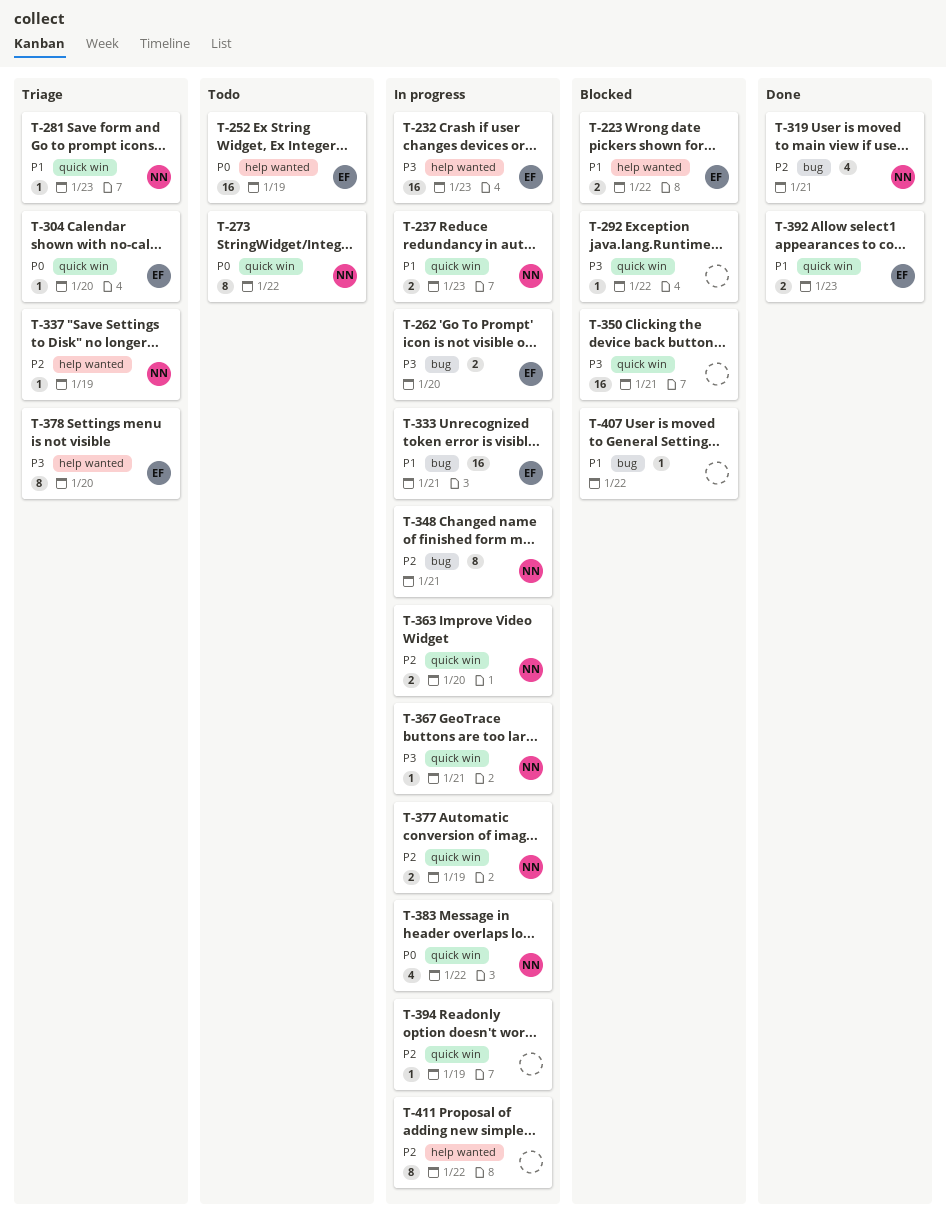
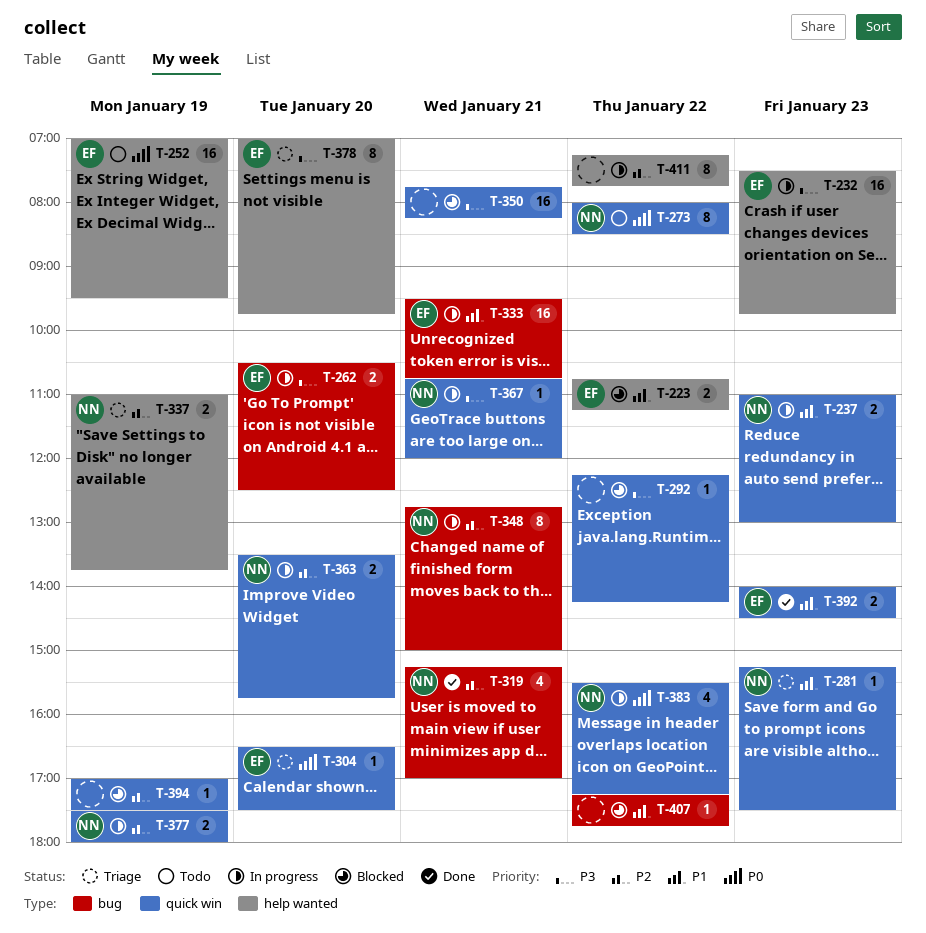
T-337, estimate: 1 -> 2
T-394, status: In progress -> Blocked

